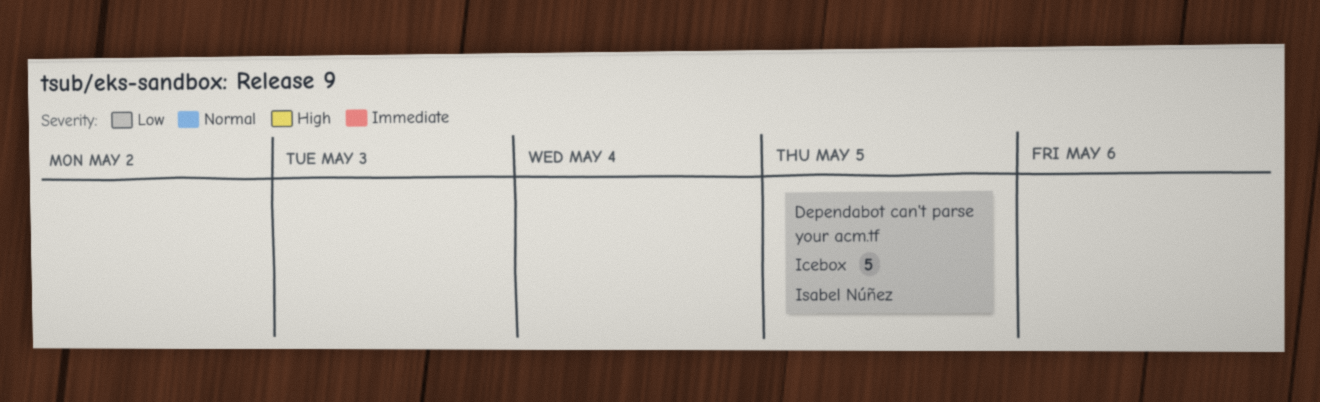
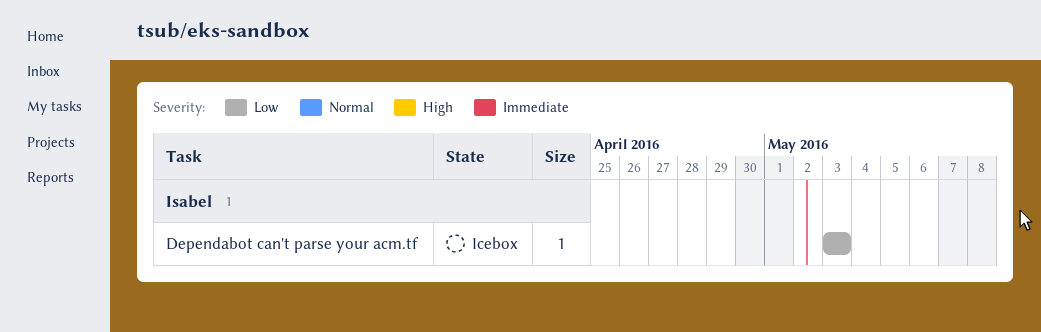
Dependabot can't parse your acm.tf, estimate: 5 -> 1
Dependabot can't parse your acm.tf, due: May 5 -> May 3

